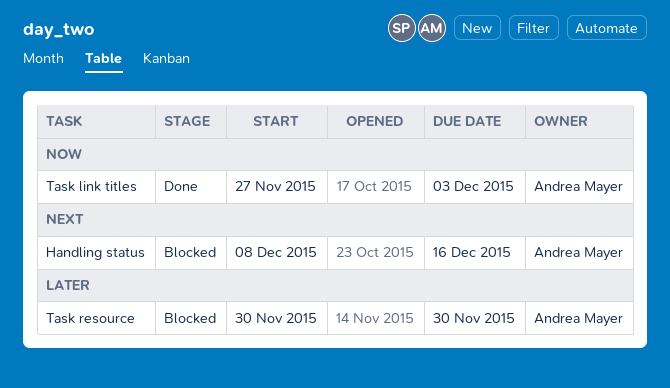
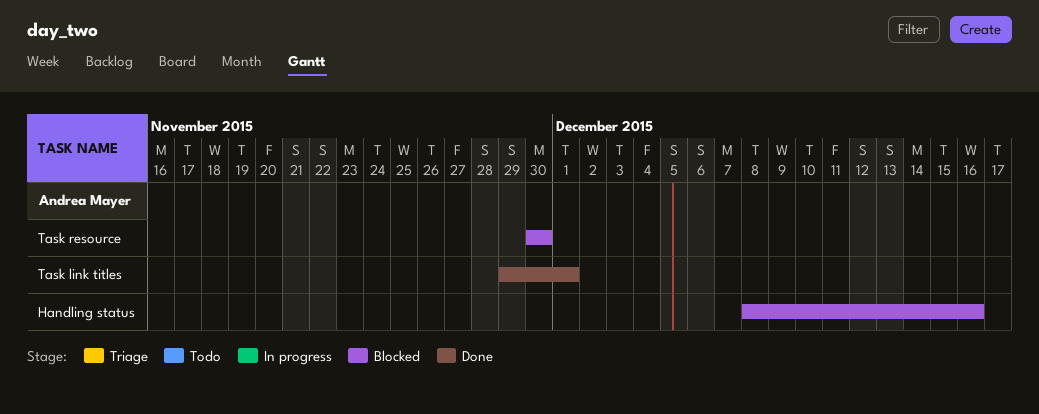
Task link titles, start: Nov 27 -> Nov 29
Task link titles, due: Dec 3 -> Dec 1

